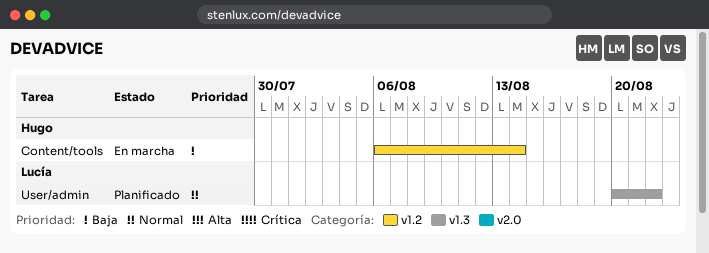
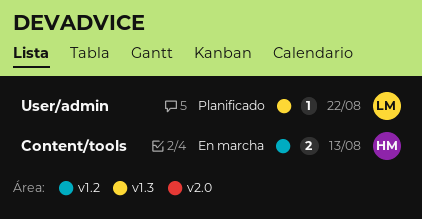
Content/tools, due: Aug 14 -> Aug 13

